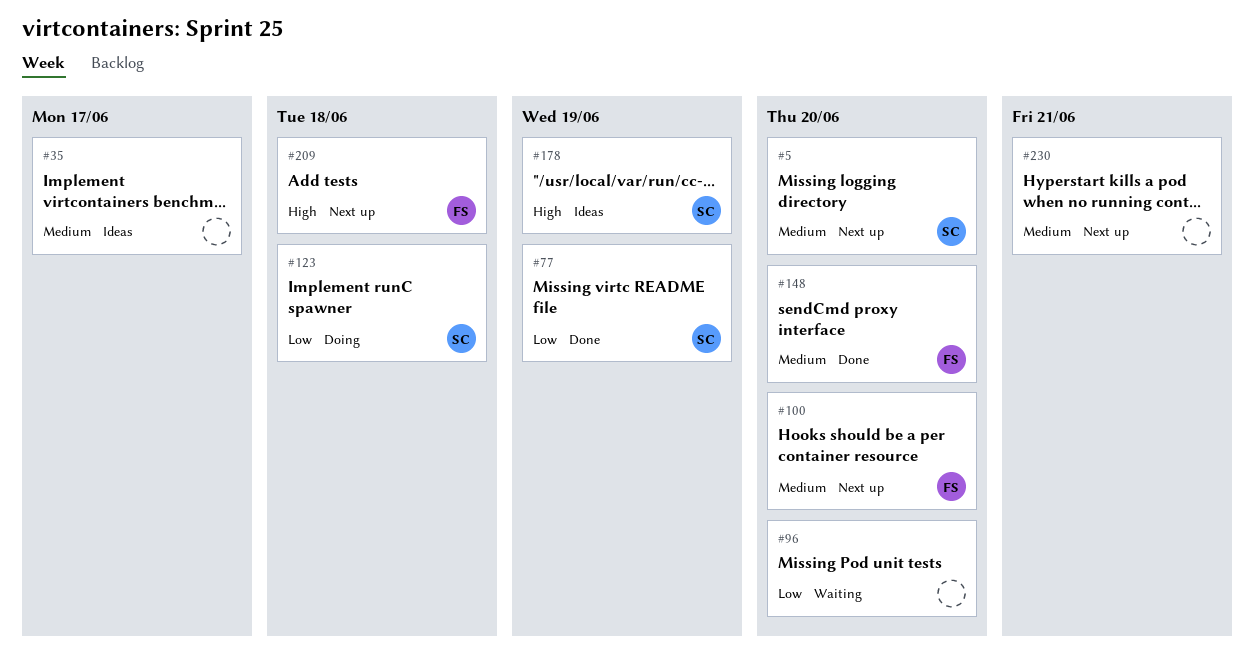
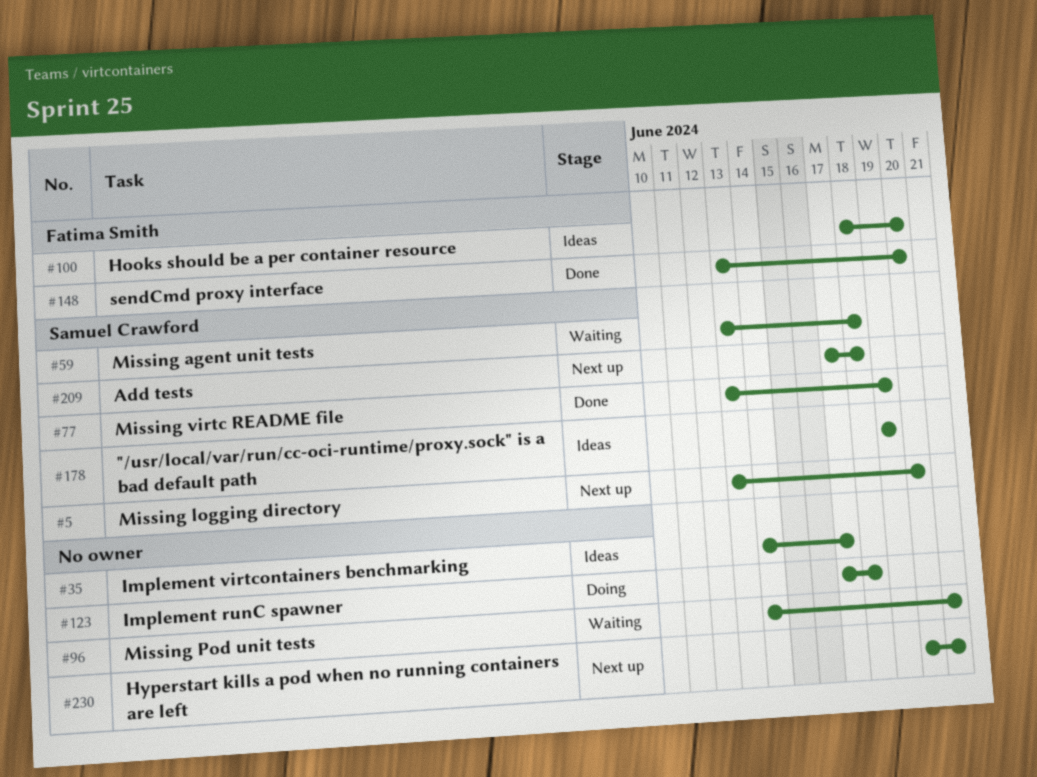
#59: none -> present
#96, due: Jun 20 -> Jun 21
#100, status: Next up -> Ideas
#123, owner: Samuel Crawford -> none
#209, owner: Fatima Smith -> Samuel Crawford

